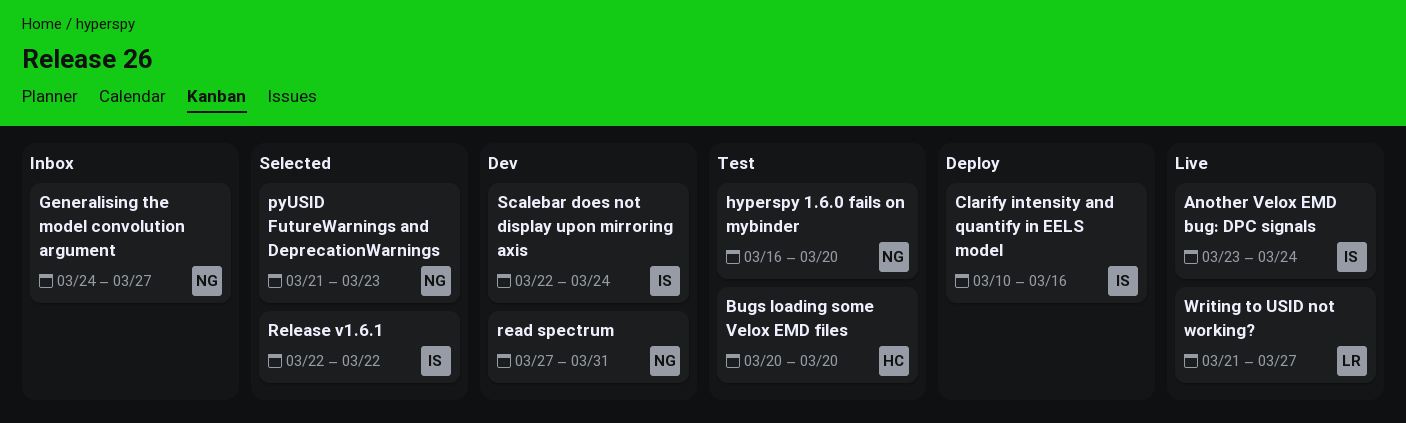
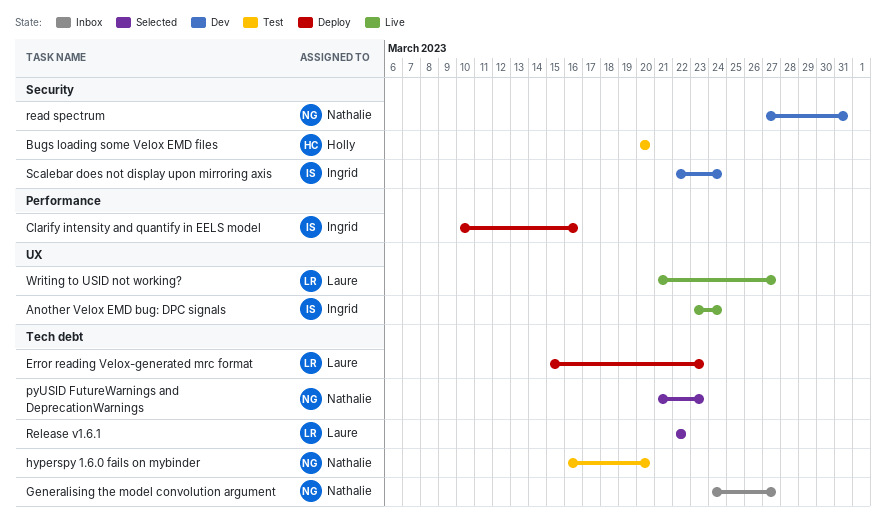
Error reading Velox-generated mrc format: none -> present
Release v1.6.1, owner: Ingrid -> Laure

